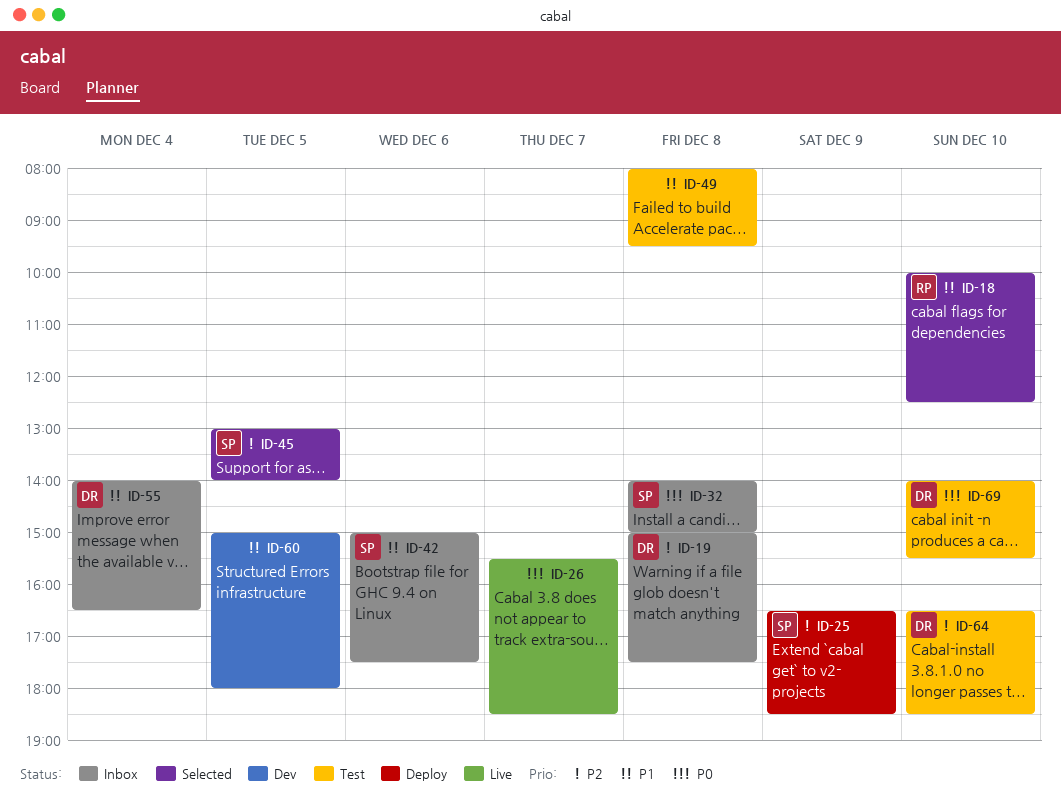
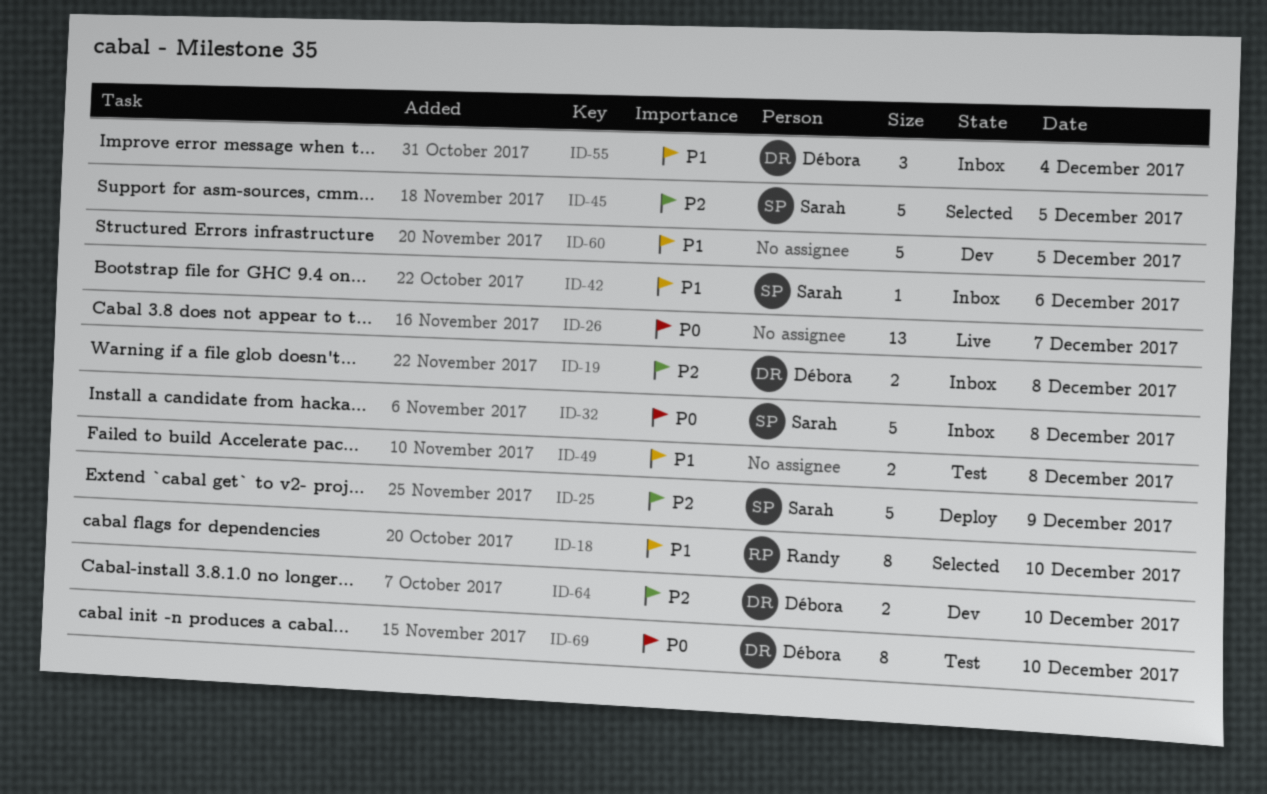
ID-64, status: Test -> Dev

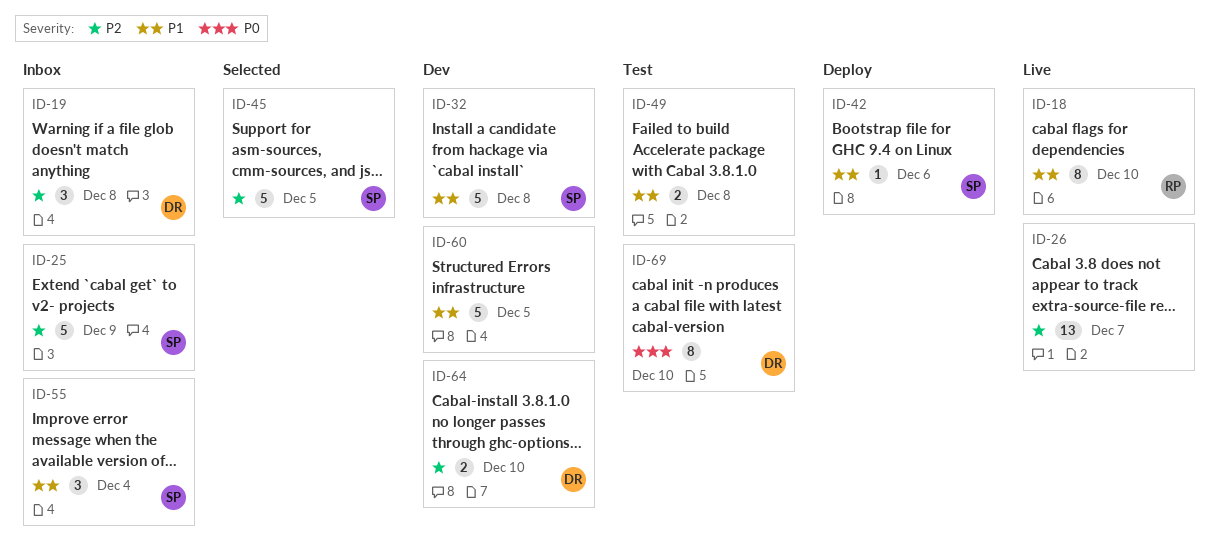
ID-18, status: Selected -> Live
ID-19, estimate: 2 -> 3
ID-25, status: Deploy -> Inbox
ID-26, priority: P0 -> P2
ID-32, status: Inbox -> Dev
ID-32, priority: P0 -> P1
ID-42, status: Inbox -> Deploy
ID-55, owner: Débora -> Sarah

